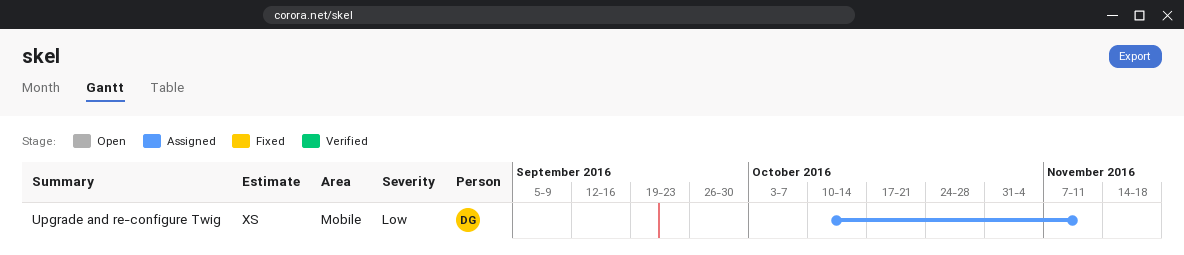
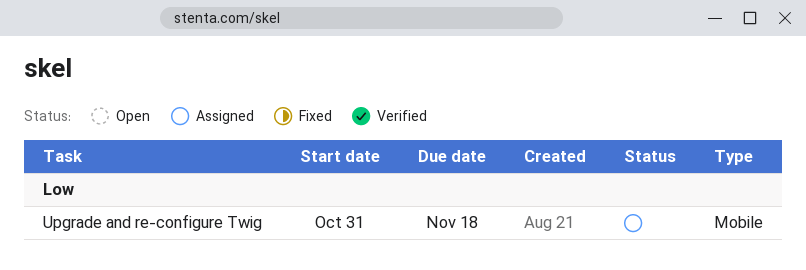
Upgrade and re-configure Twig, start: Oct 10 -> Oct 31
Upgrade and re-configure Twig, due: Nov 11 -> Nov 18

